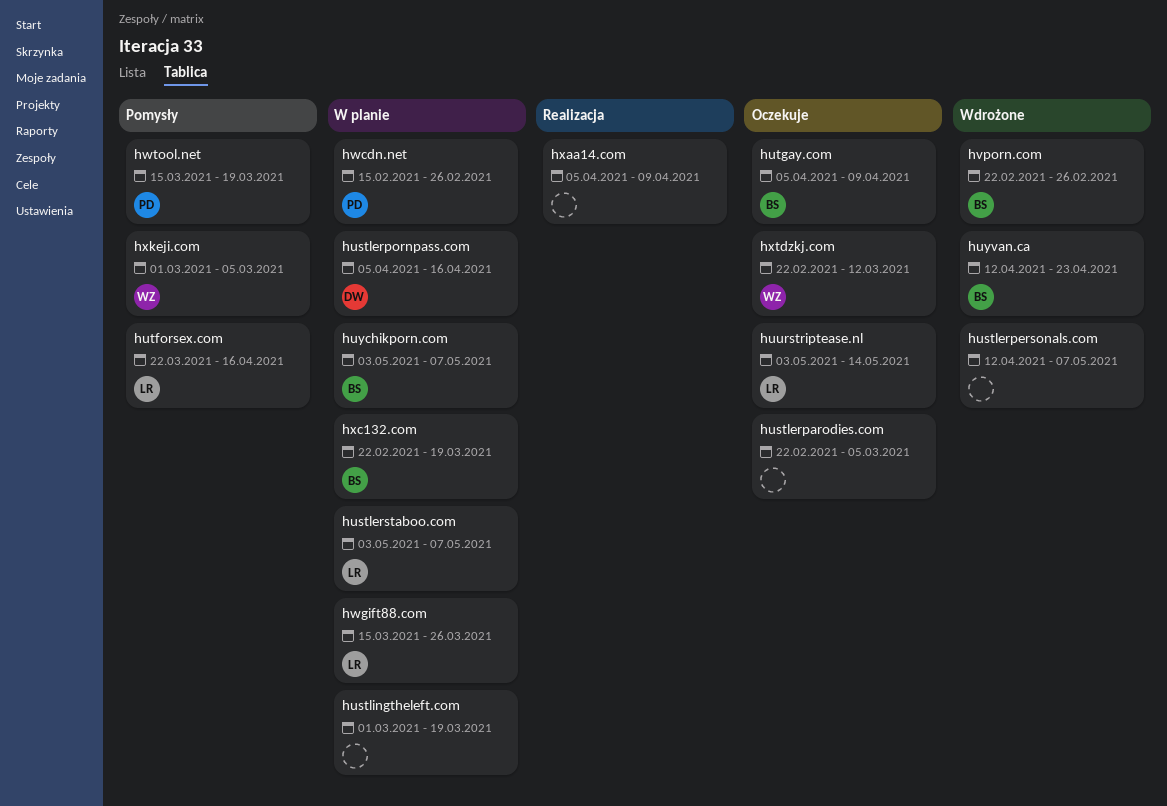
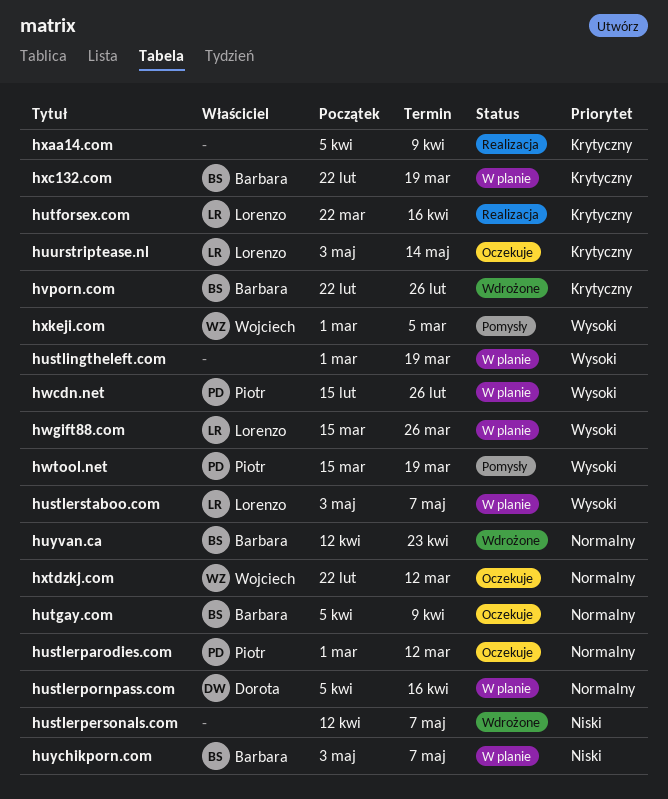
hustlerparodies.com, owner: none -> Piotr
hustlerparodies.com, start: Feb 22 -> Mar 1
hustlerparodies.com, due: Mar 5 -> Mar 12
hutforsex.com, status: Pomysły -> Realizacja

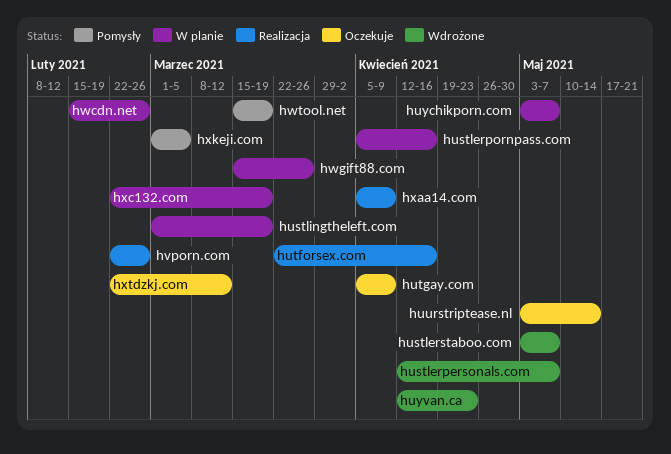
hustlerparodies.com: present -> none
hustlerstaboo.com, status: W planie -> Wdrożone
hvporn.com, status: Wdrożone -> Realizacja

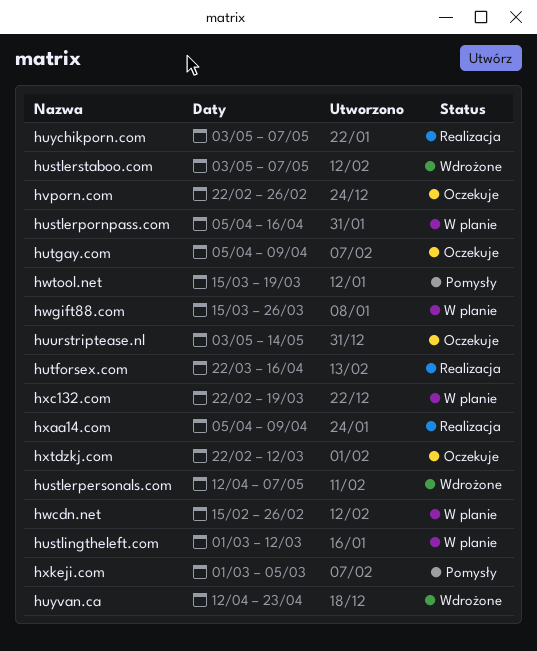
hustlingtheleft.com, due: Mar 19 -> Mar 12
huychikporn.com, status: W planie -> Realizacja
hvporn.com, status: Realizacja -> Oczekuje

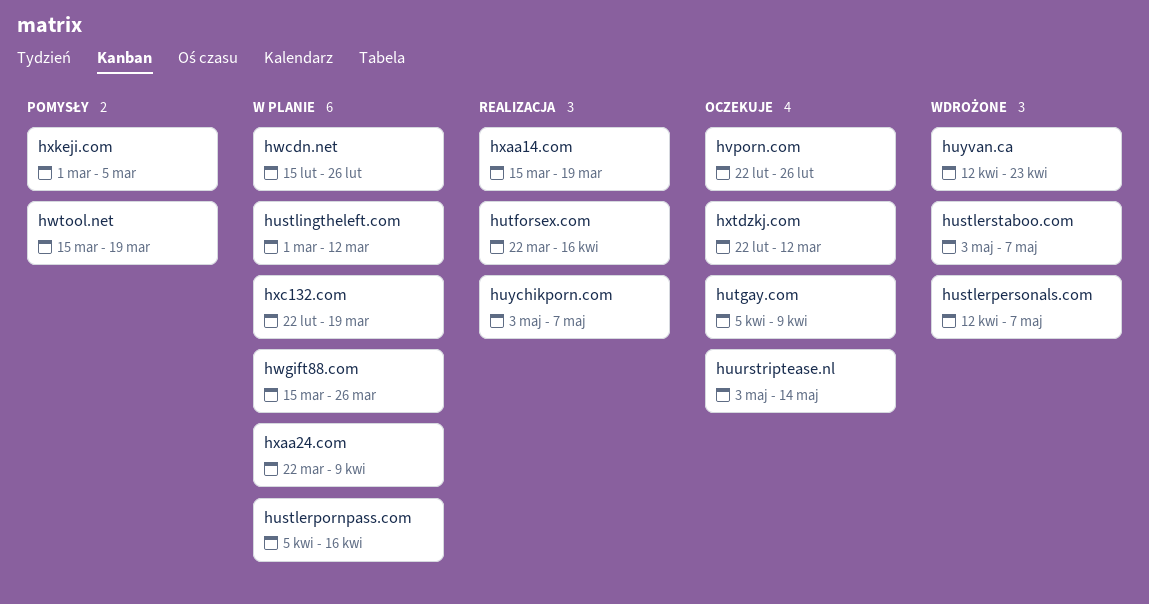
hxaa14.com, start: Apr 5 -> Mar 15
hxaa14.com, due: Apr 9 -> Mar 19
hxaa24.com: none -> present

